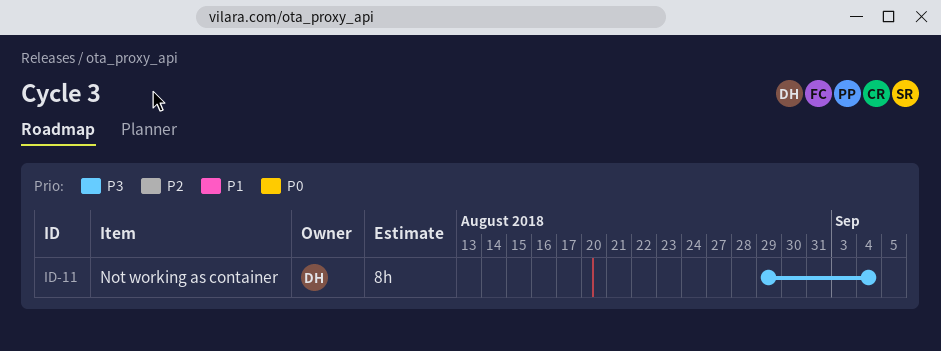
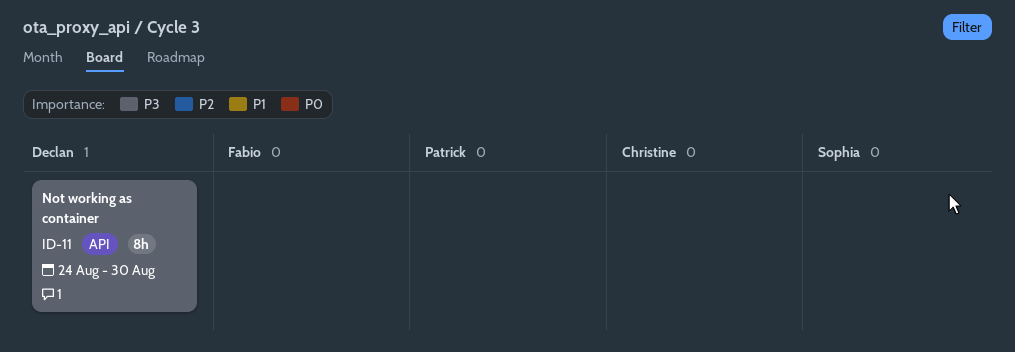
ID-11, start: Aug 29 -> Aug 24
ID-11, due: Sep 4 -> Aug 30

